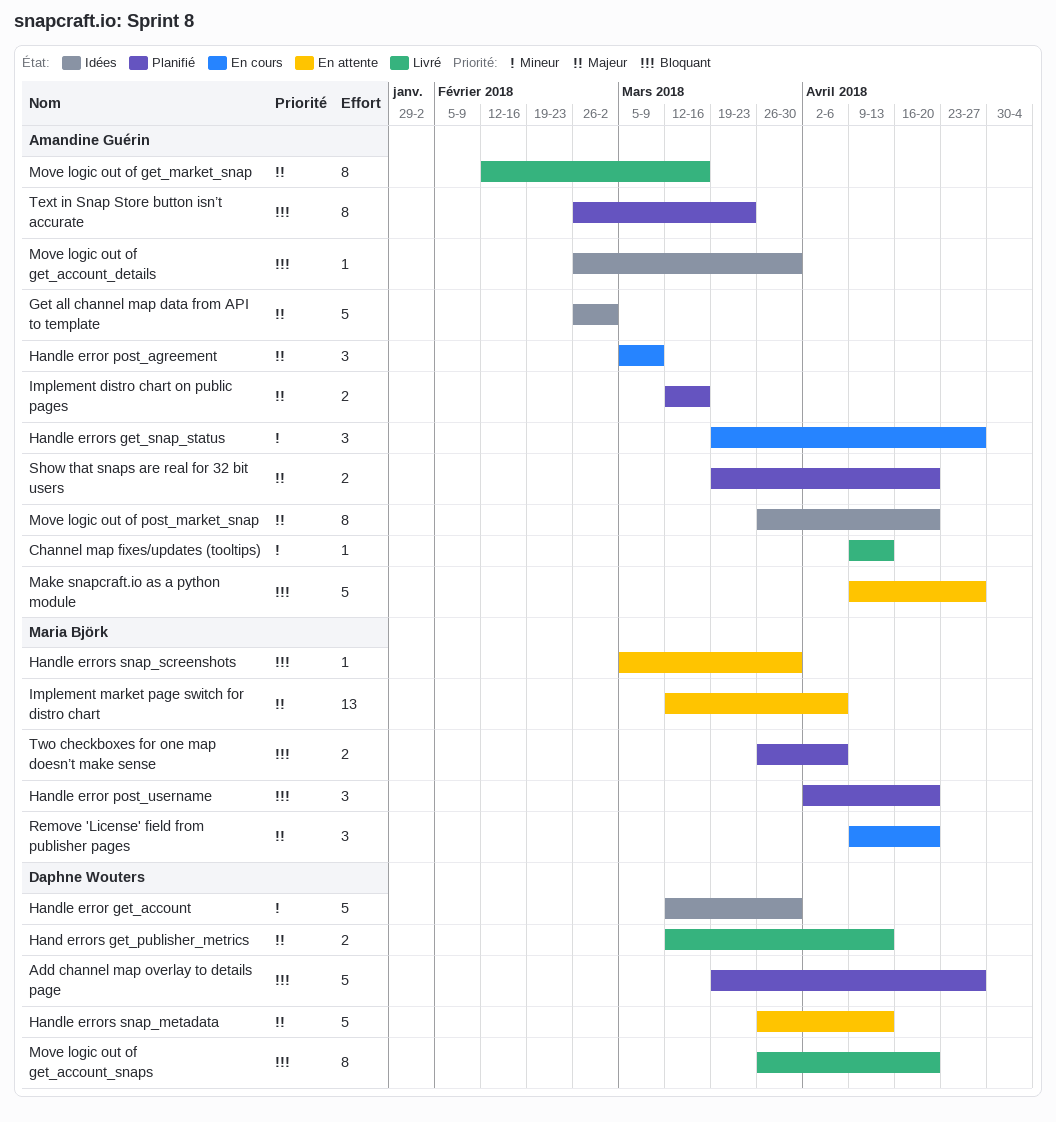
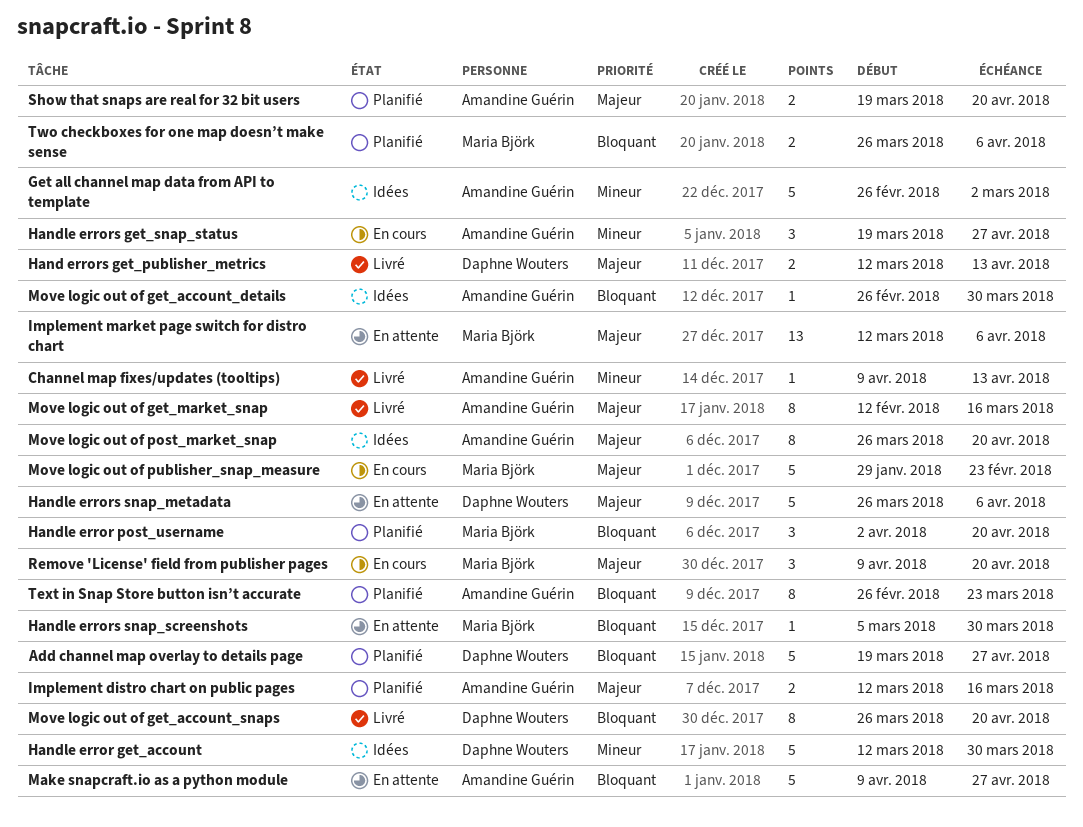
Get all channel map data from API to template, priority: Majeur -> Mineur
Handle error post_agreement: present -> none
Handle errors snap_metadata, due: Apr 13 -> Apr 6
Move logic out of publisher_snap_measure: none -> present

